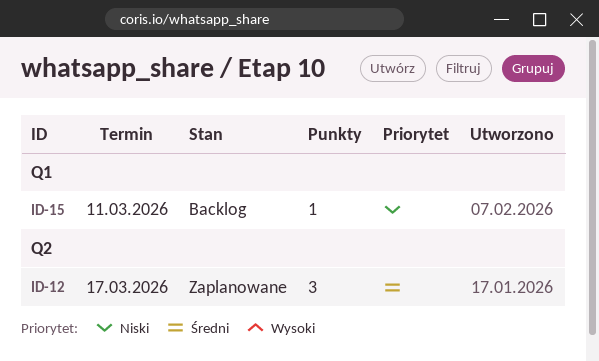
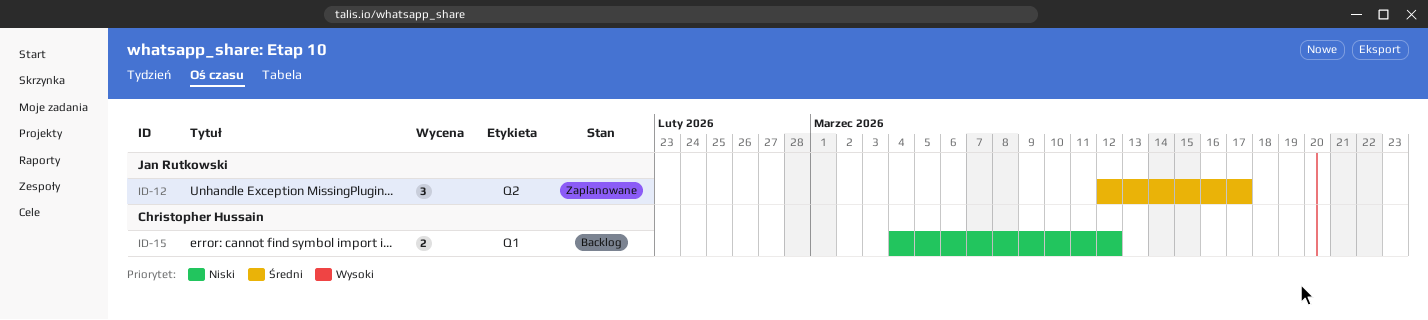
ID-15, estimate: 1 -> 2
ID-15, due: Mar 11 -> Mar 12

